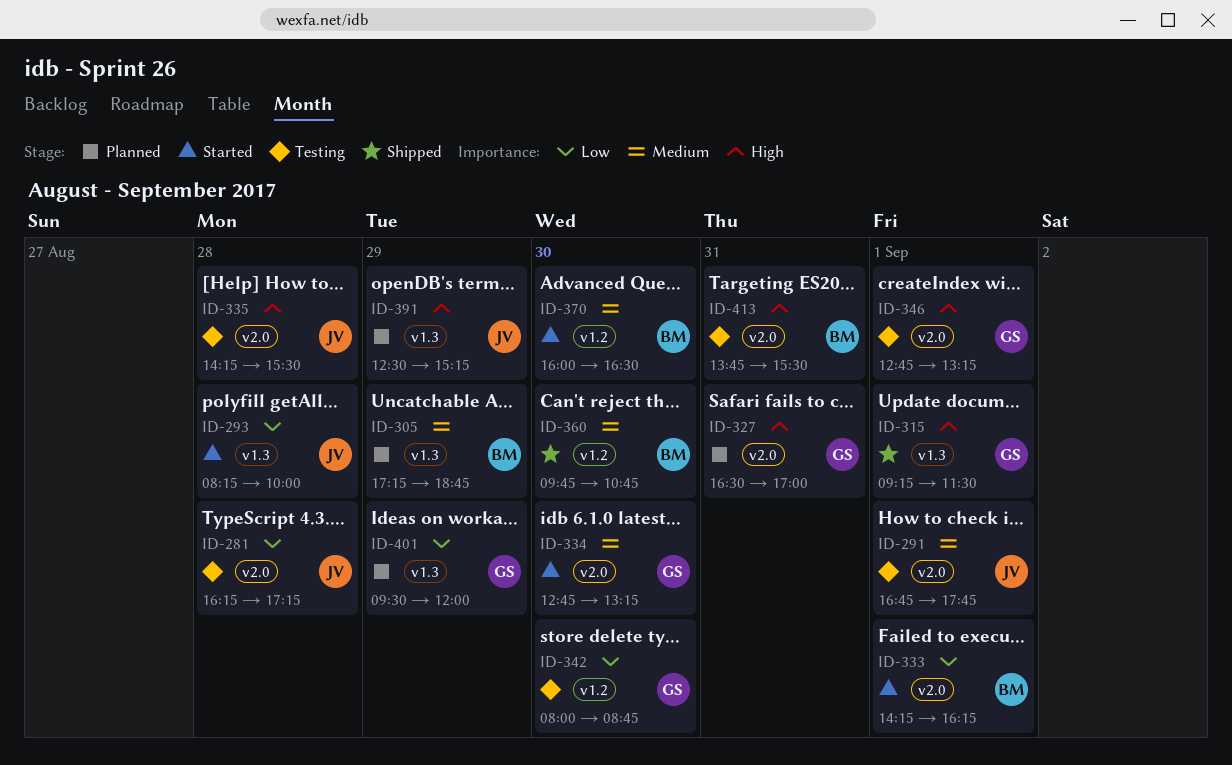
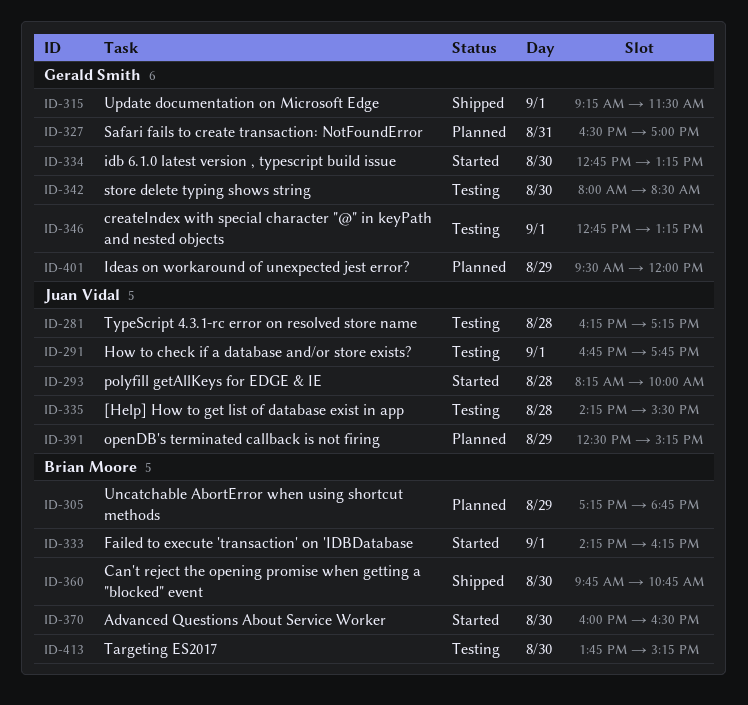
ID-342, ends: 08:45 -> 08:30
ID-413, day: Aug 31 -> Aug 30
ID-413, ends: 15:30 -> 15:15

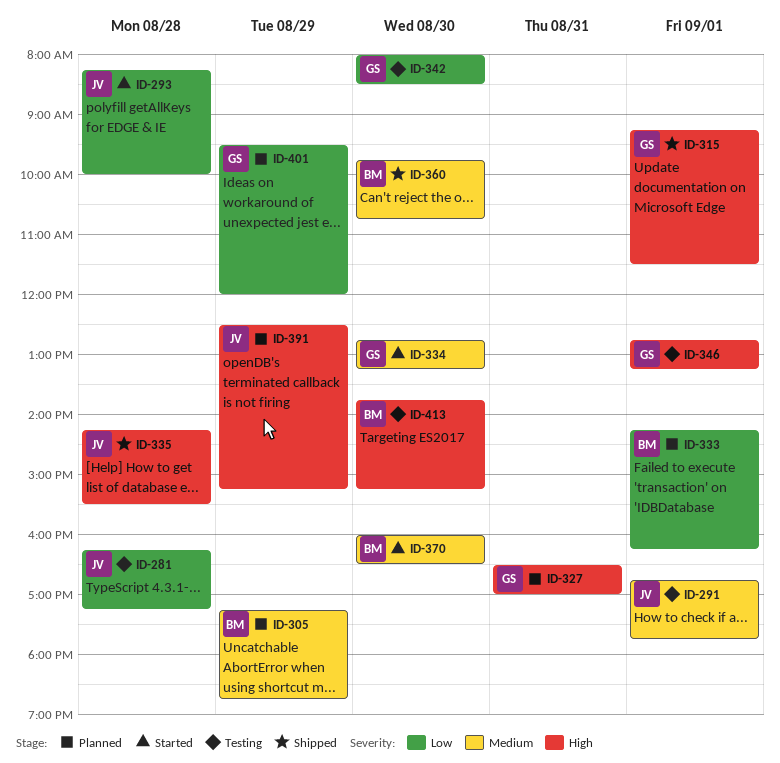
ID-333, status: Started -> Planned
ID-335, status: Testing -> Shipped

